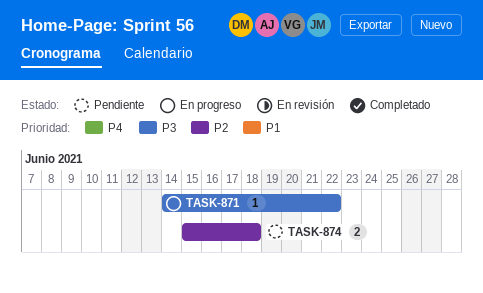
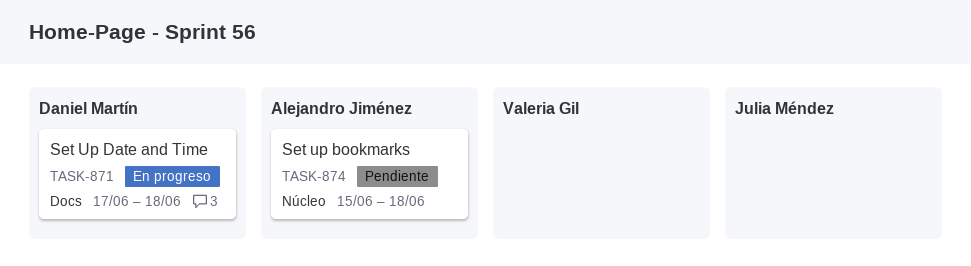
TASK-871, start: Jun 14 -> Jun 17
TASK-871, due: Jun 22 -> Jun 18

